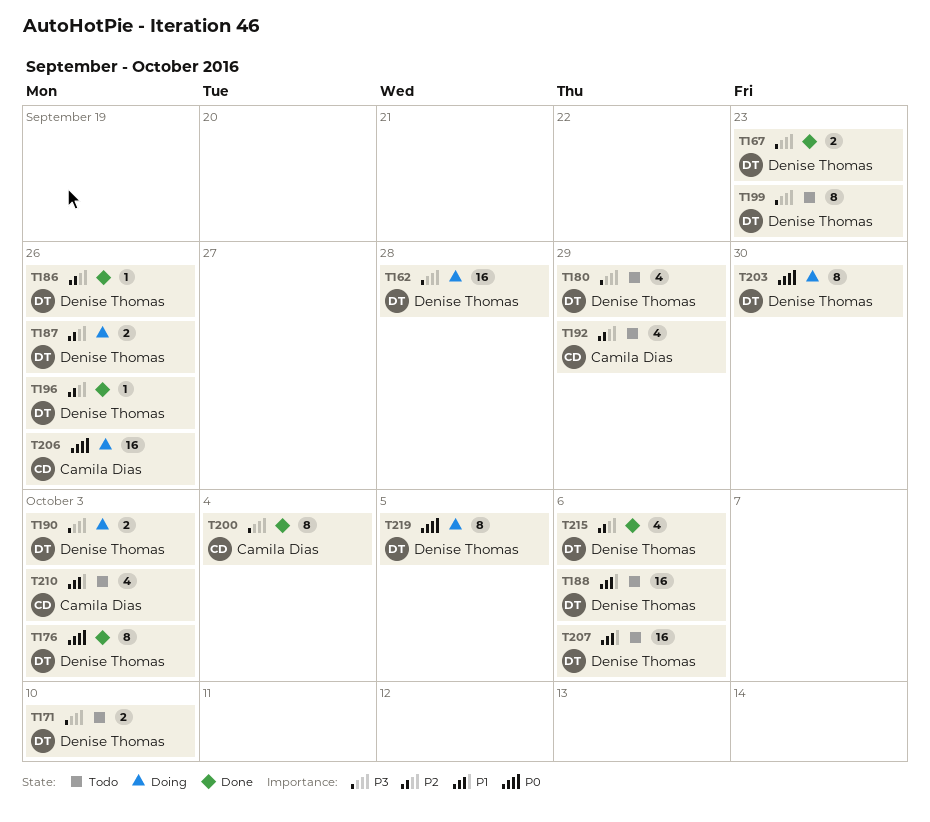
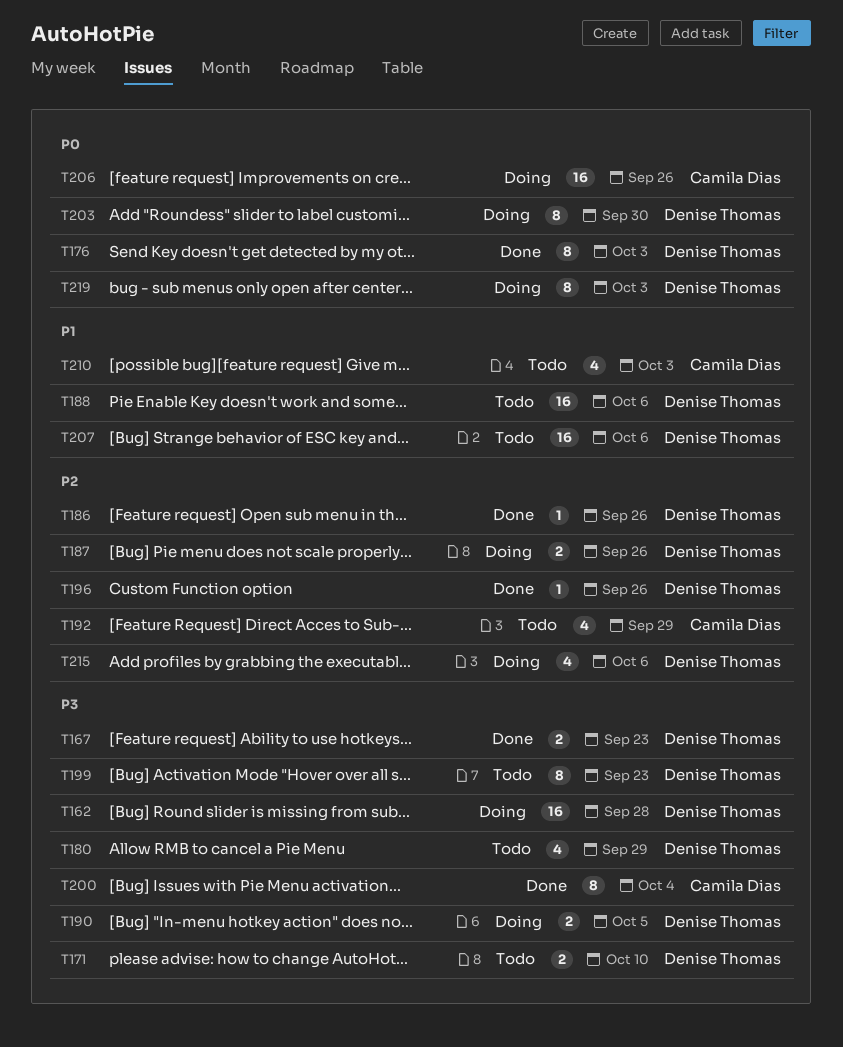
T190, due: Oct 3 -> Oct 5
T215, status: Done -> Doing
T219, due: Oct 5 -> Oct 3

